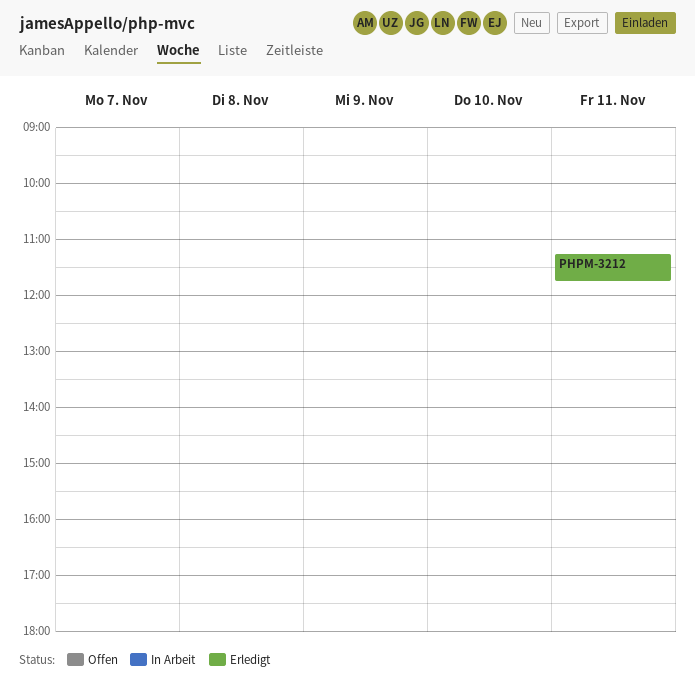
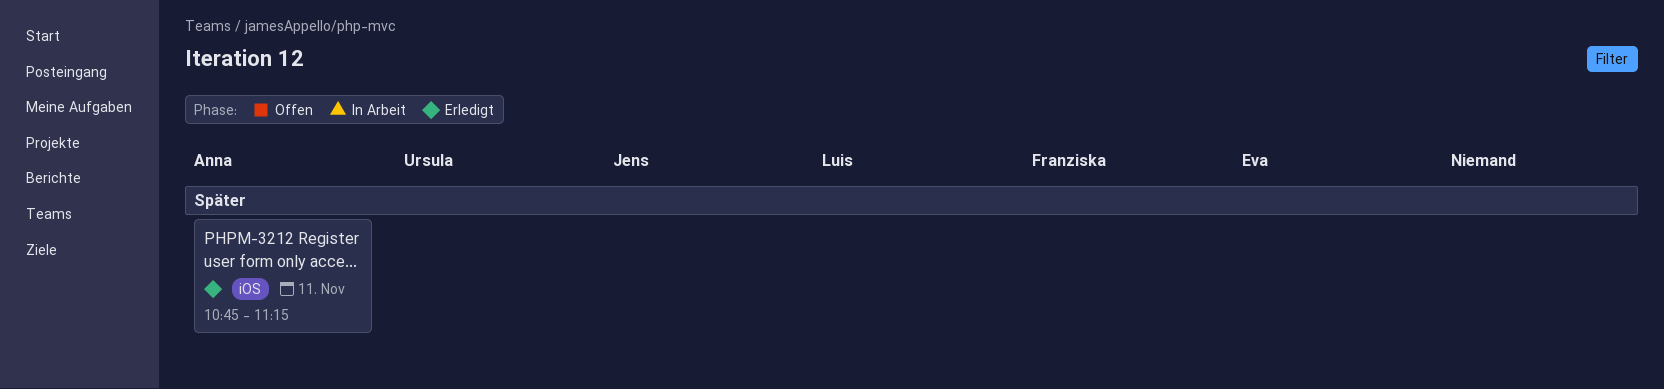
PHPM-3212, begins: 11:15 -> 10:45
PHPM-3212, ends: 11:45 -> 11:15

